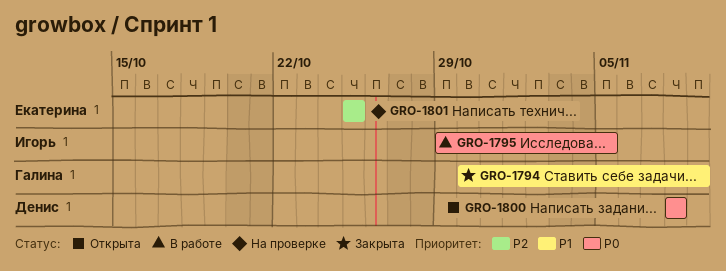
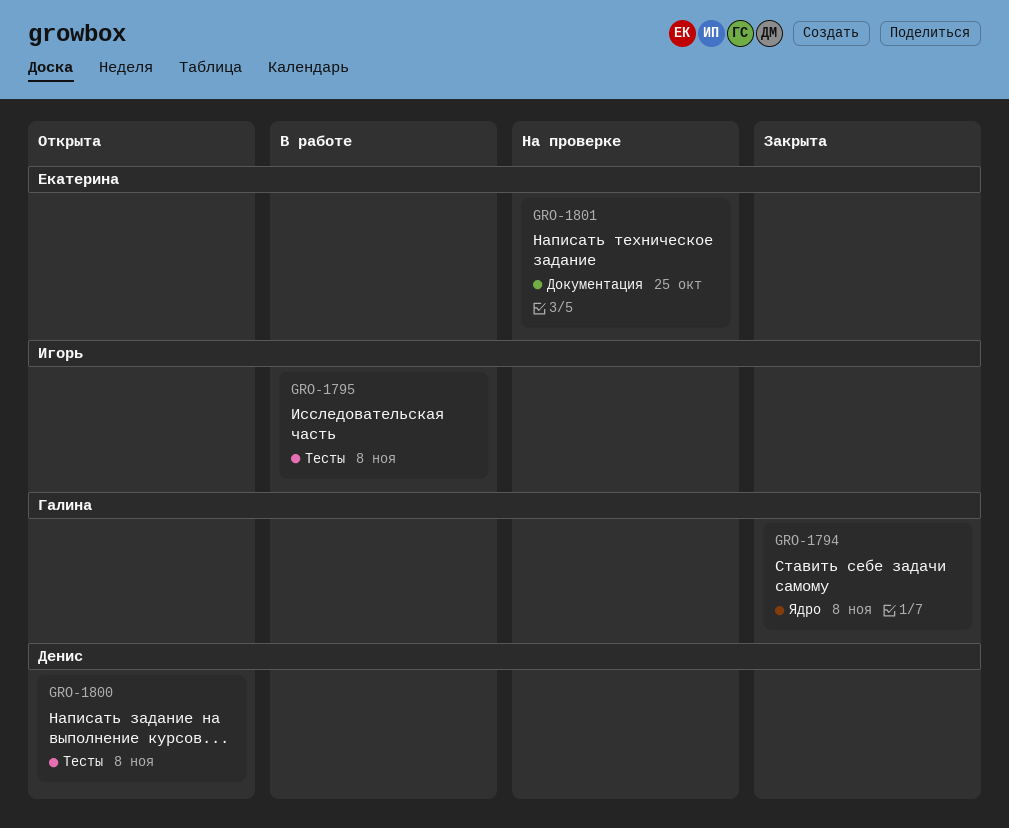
GRO-1794, due: Nov 9 -> Nov 8
GRO-1795, due: Nov 5 -> Nov 8

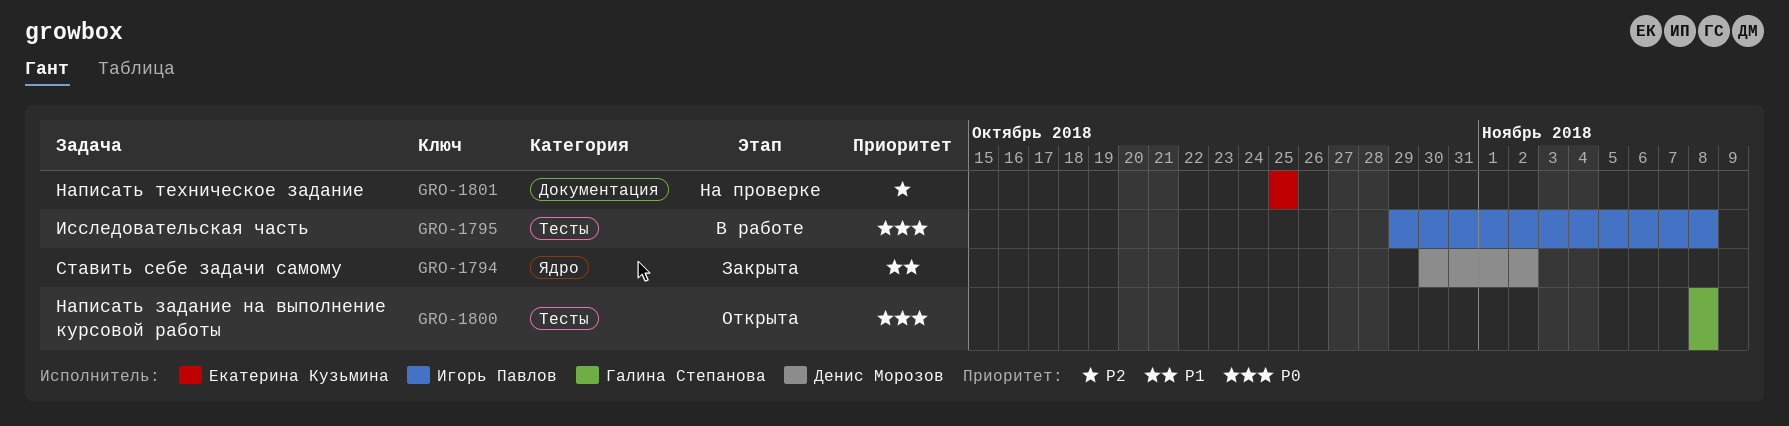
GRO-1794, owner: Галина Степанова -> Денис Морозов
GRO-1794, due: Nov 8 -> Nov 2
GRO-1800, owner: Денис Морозов -> Галина Степанова

